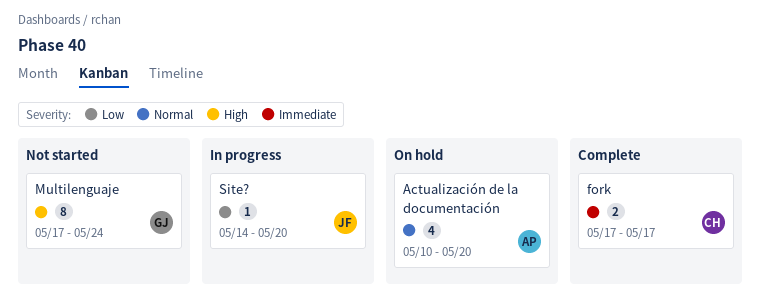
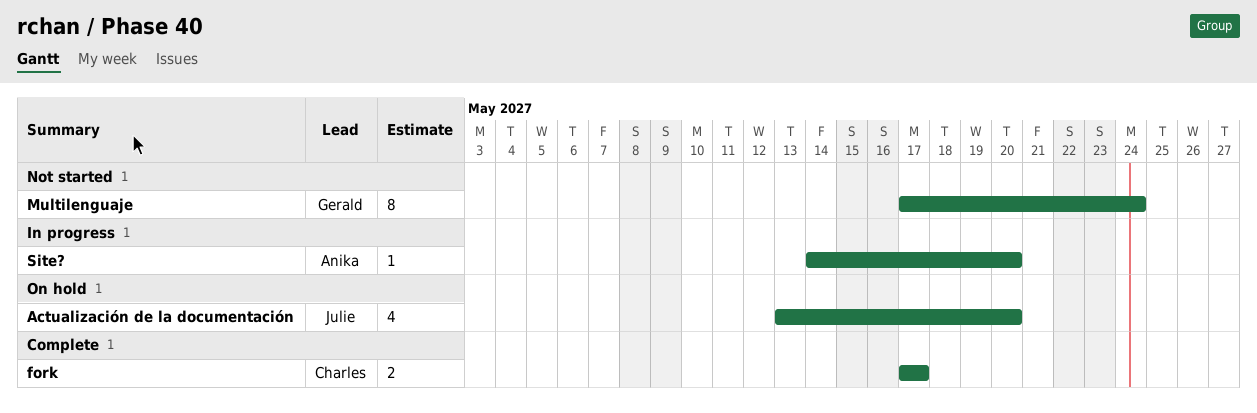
Actualización de la documentación, owner: Anika -> Julie
Actualización de la documentación, start: May 10 -> May 13
Site?, owner: Julie -> Anika

